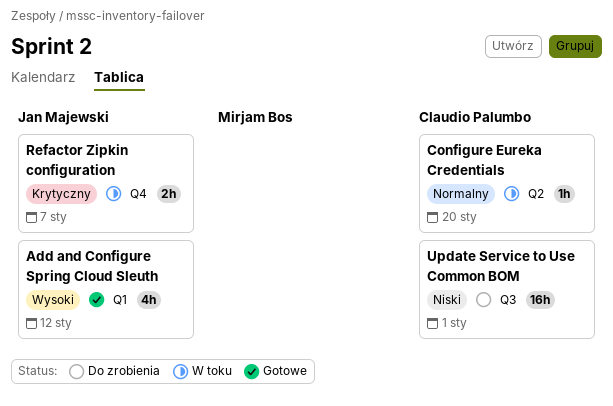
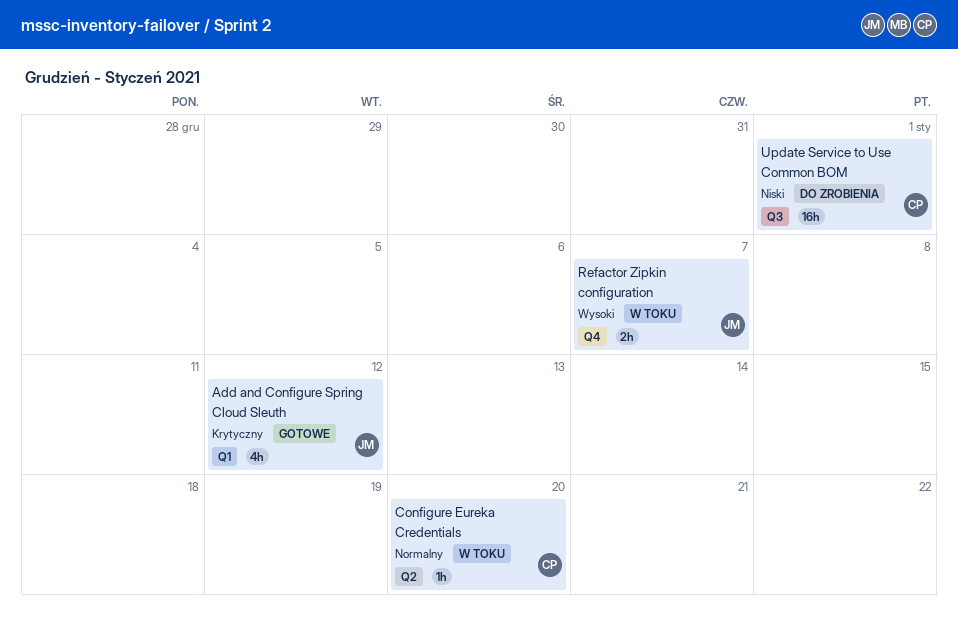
Add and Configure Spring Cloud Sleuth, priority: Wysoki -> Krytyczny
Refactor Zipkin configuration, priority: Krytyczny -> Wysoki

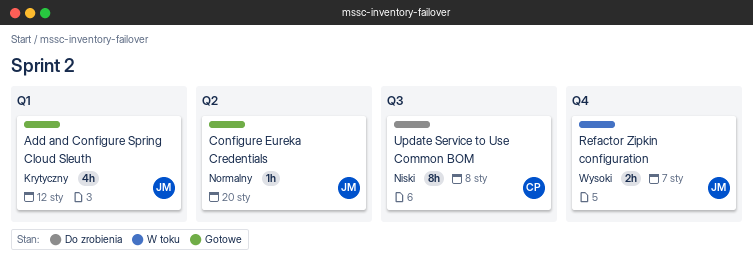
Configure Eureka Credentials, status: W toku -> Gotowe
Configure Eureka Credentials, owner: CP -> JM
Update Service to Use Common BOM, estimate: 16h -> 8h
Update Service to Use Common BOM, due: Jan 1 -> Jan 8

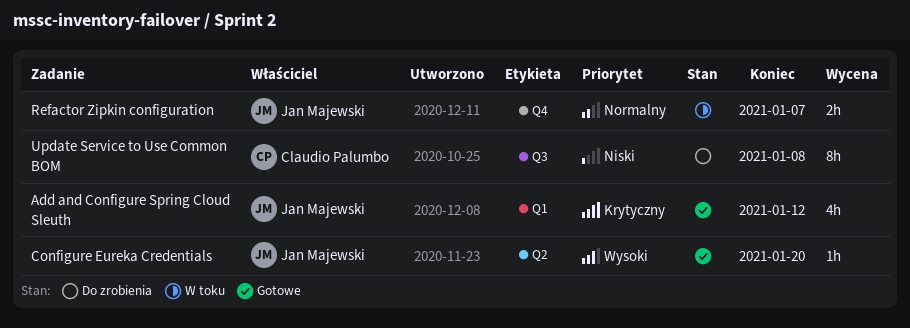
Configure Eureka Credentials, priority: Normalny -> Wysoki
Refactor Zipkin configuration, priority: Wysoki -> Normalny

